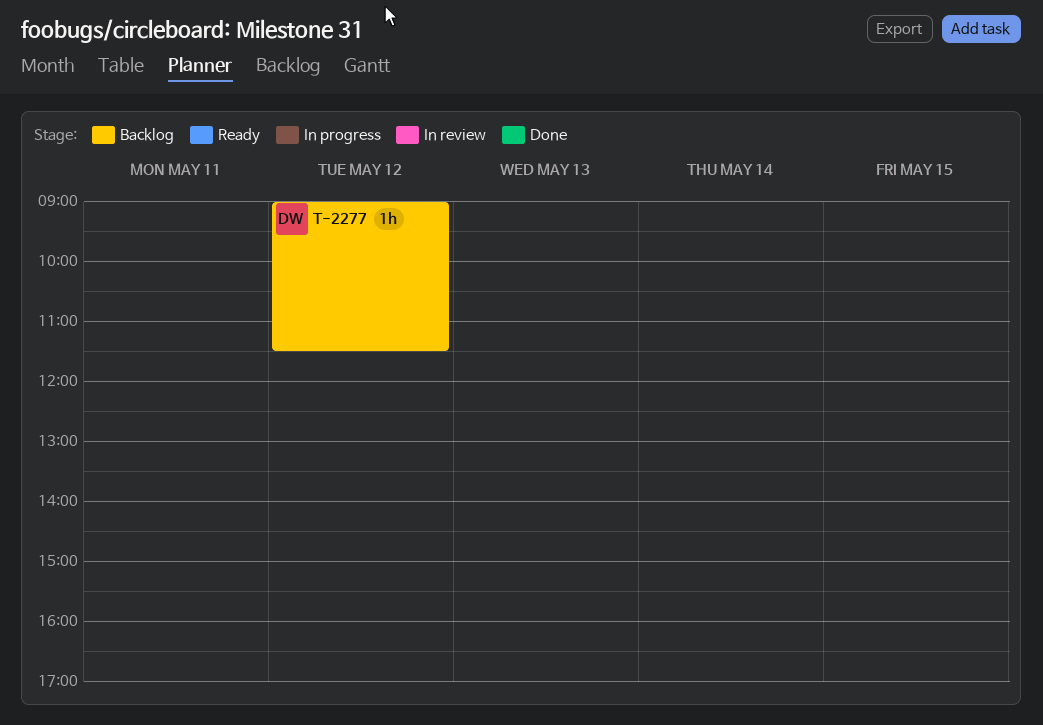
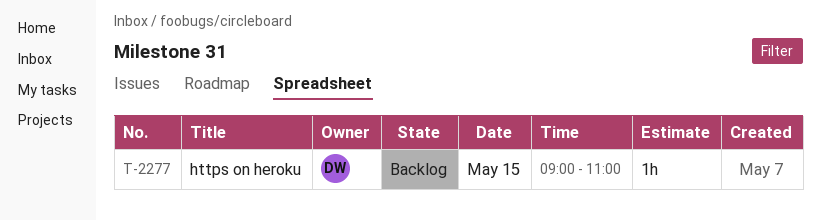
T-2277, day: May 12 -> May 15
T-2277, ends: 11:30 -> 11:00

